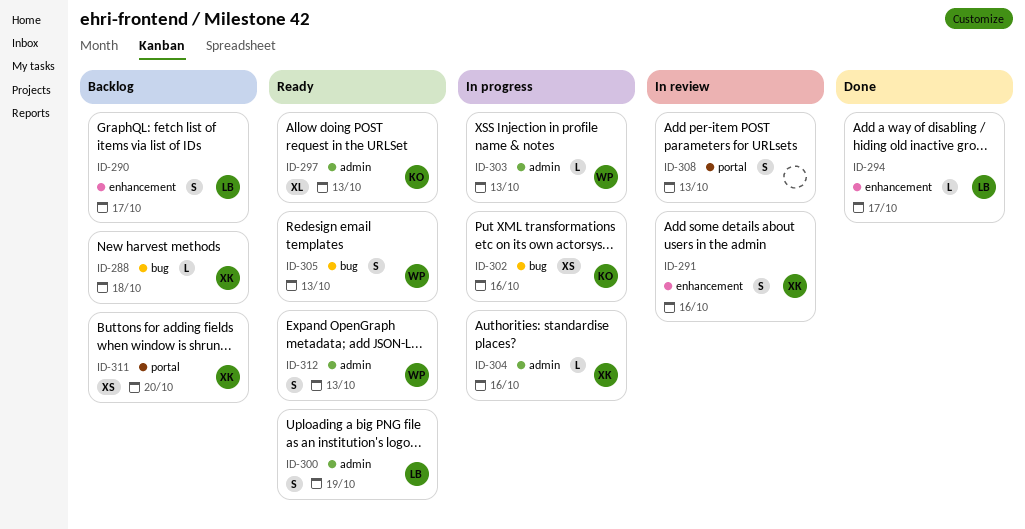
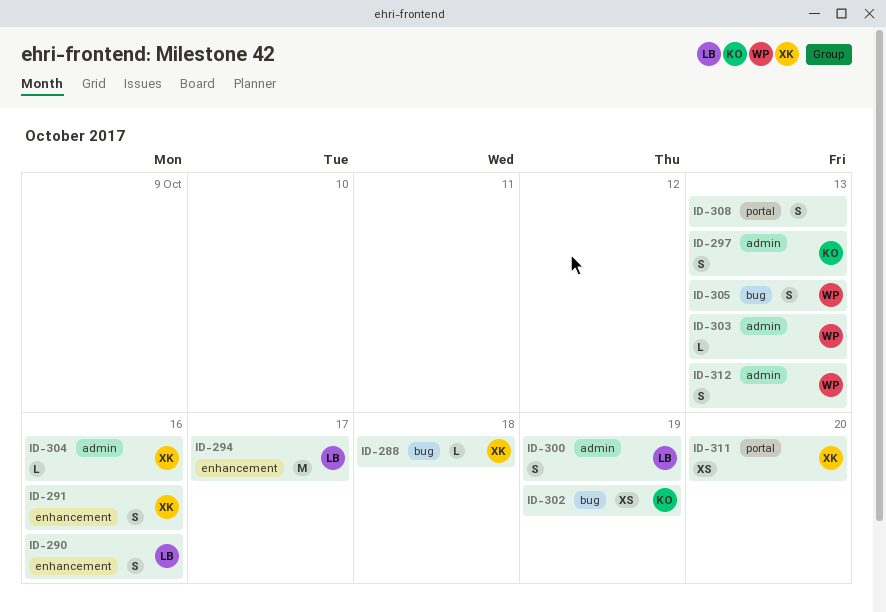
ID-290, due: Oct 17 -> Oct 16
ID-294, estimate: L -> M
ID-297, estimate: XL -> S
ID-302, due: Oct 16 -> Oct 19

